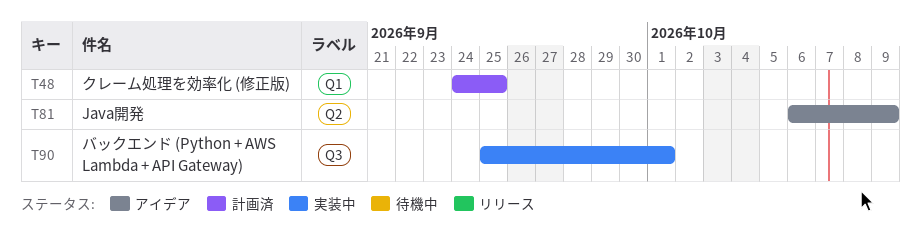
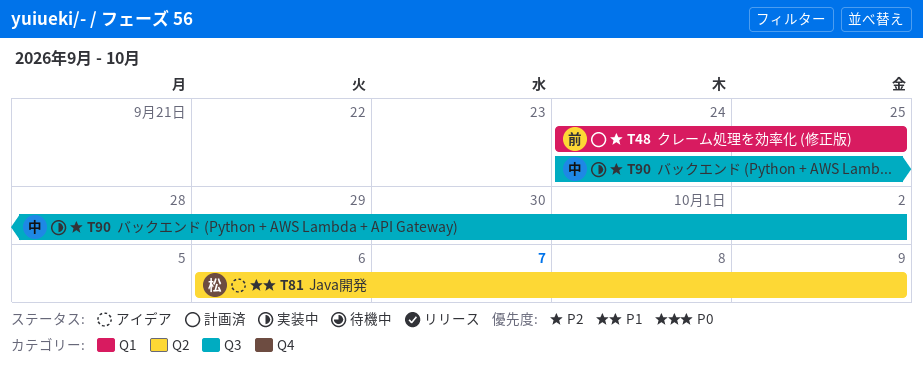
T90, start: Sep 25 -> Sep 24
T90, due: Oct 1 -> Oct 2

